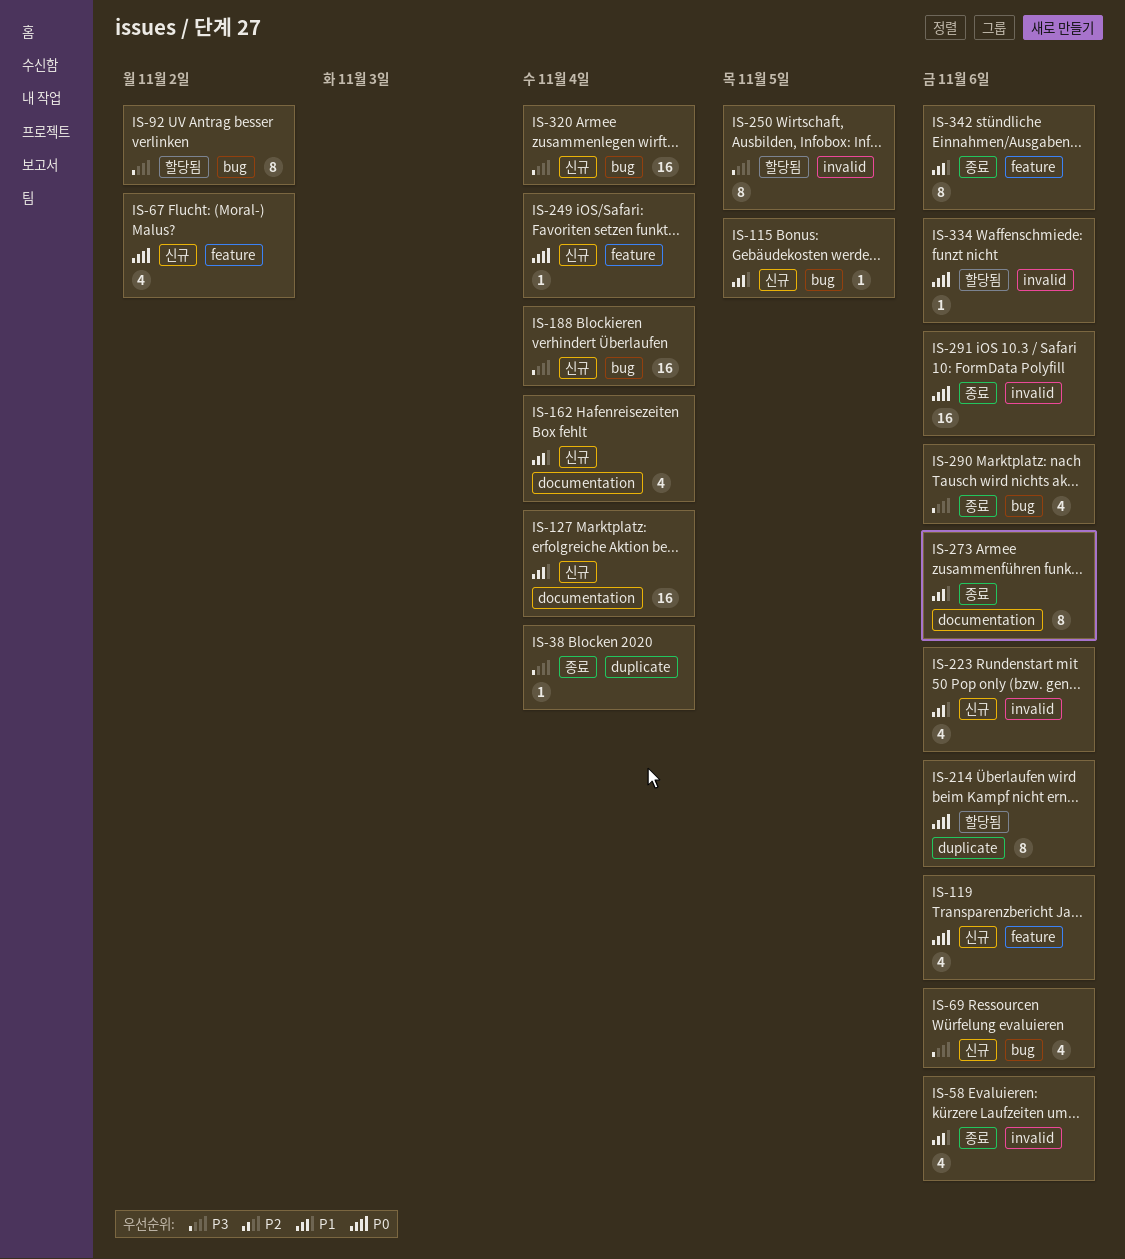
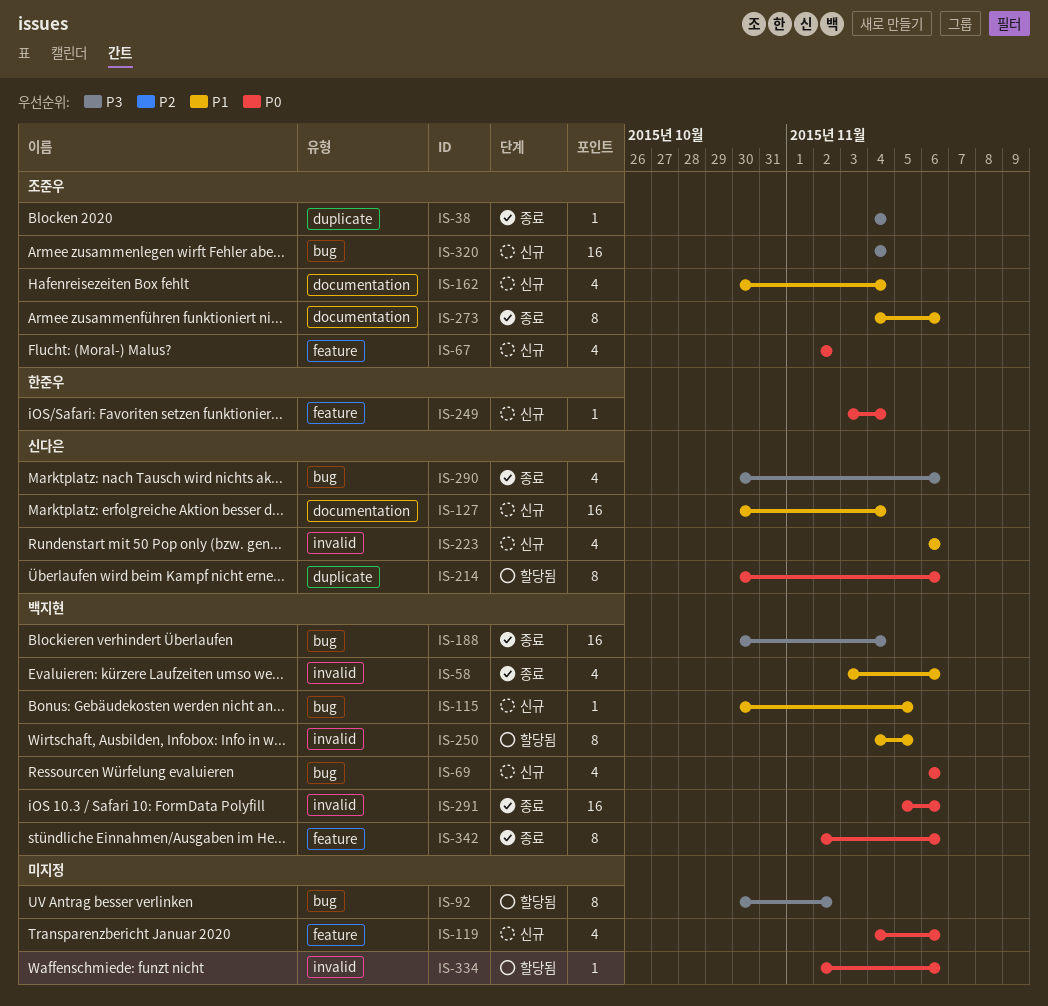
IS-69, priority: P3 -> P0
IS-188, status: 신규 -> 종료
IS-250, priority: P3 -> P1
IS-342, priority: P1 -> P0

